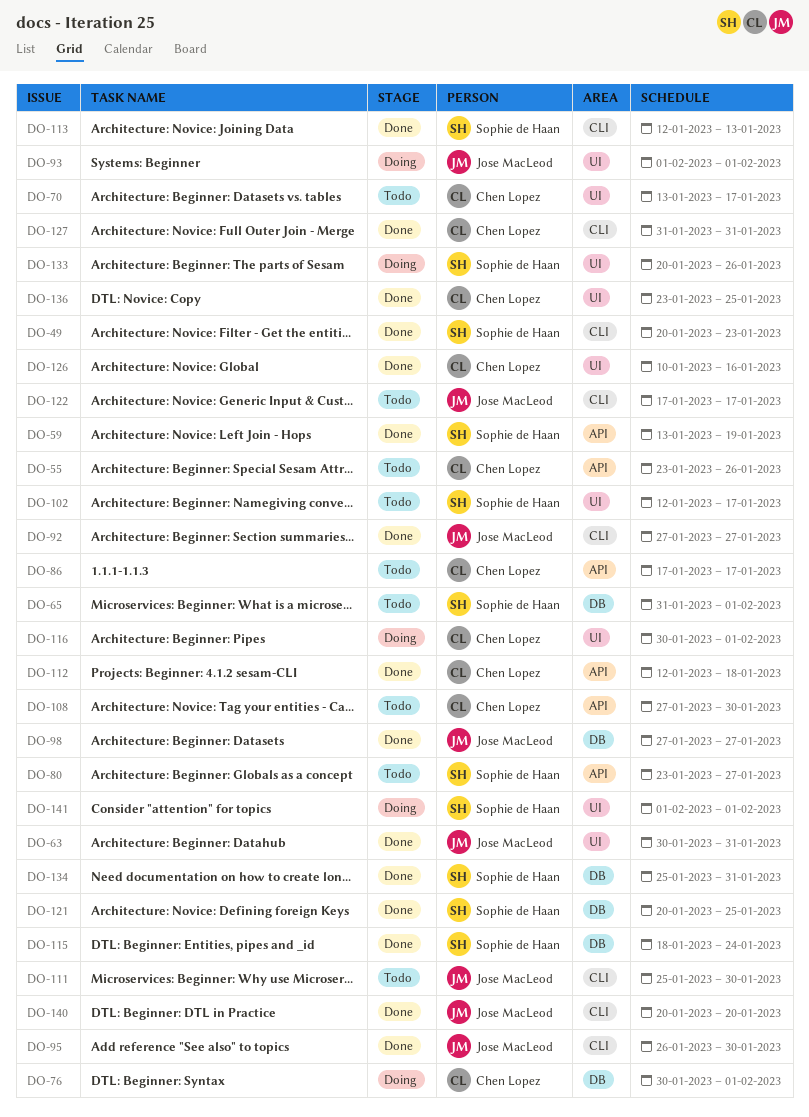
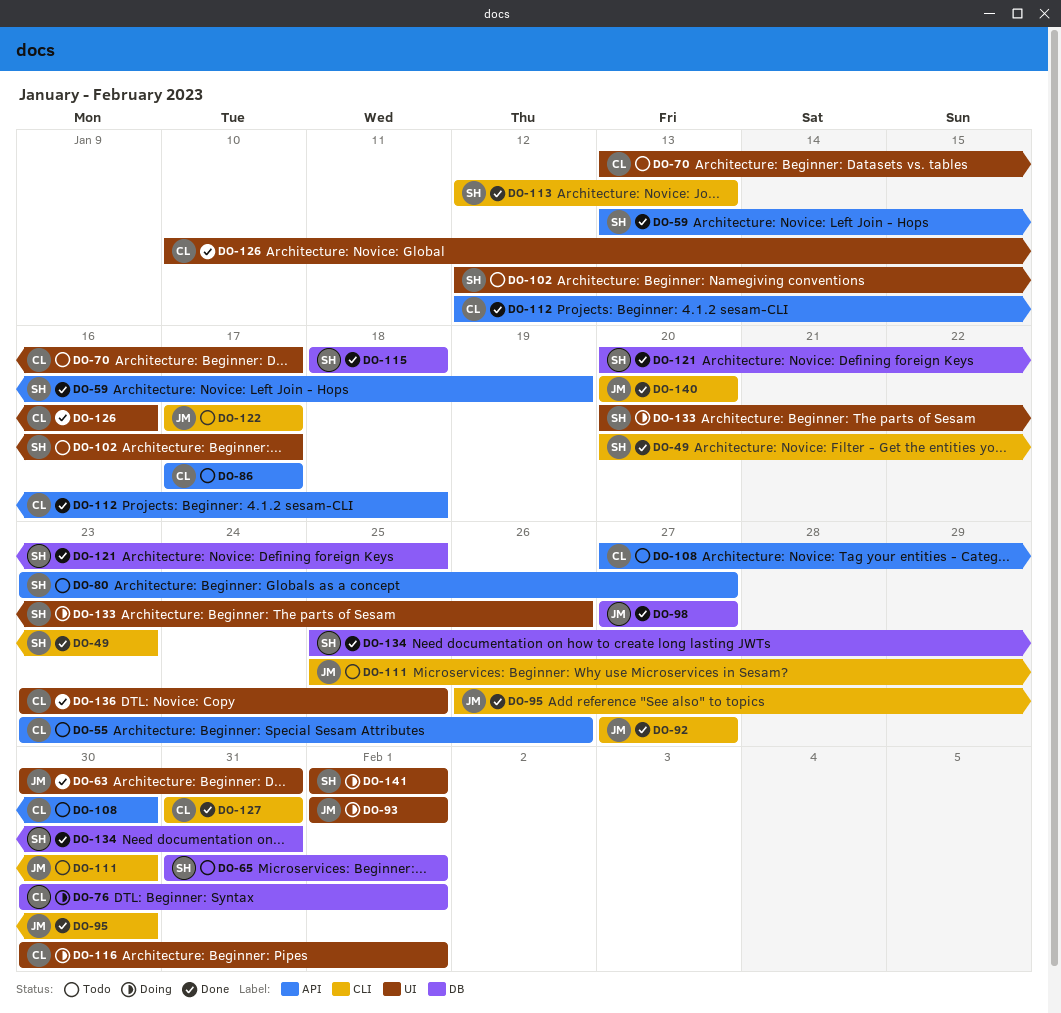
DO-115, due: Jan 24 -> Jan 18

